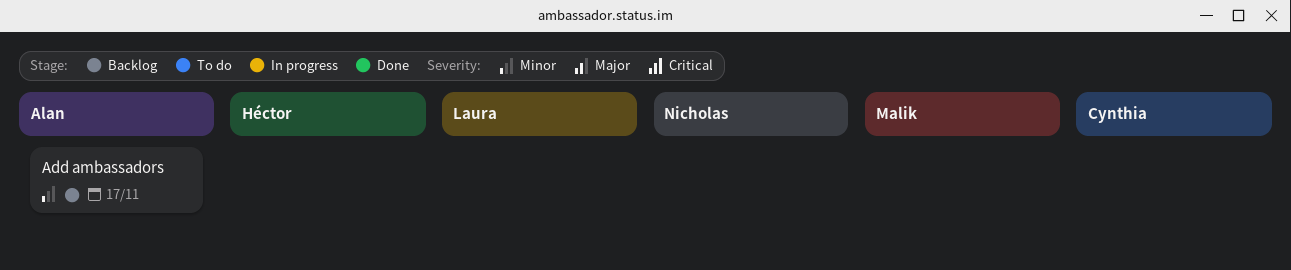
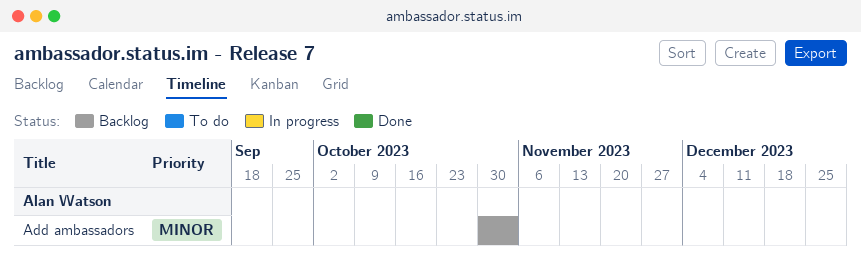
Add ambassadors, due: Nov 17 -> Nov 3

